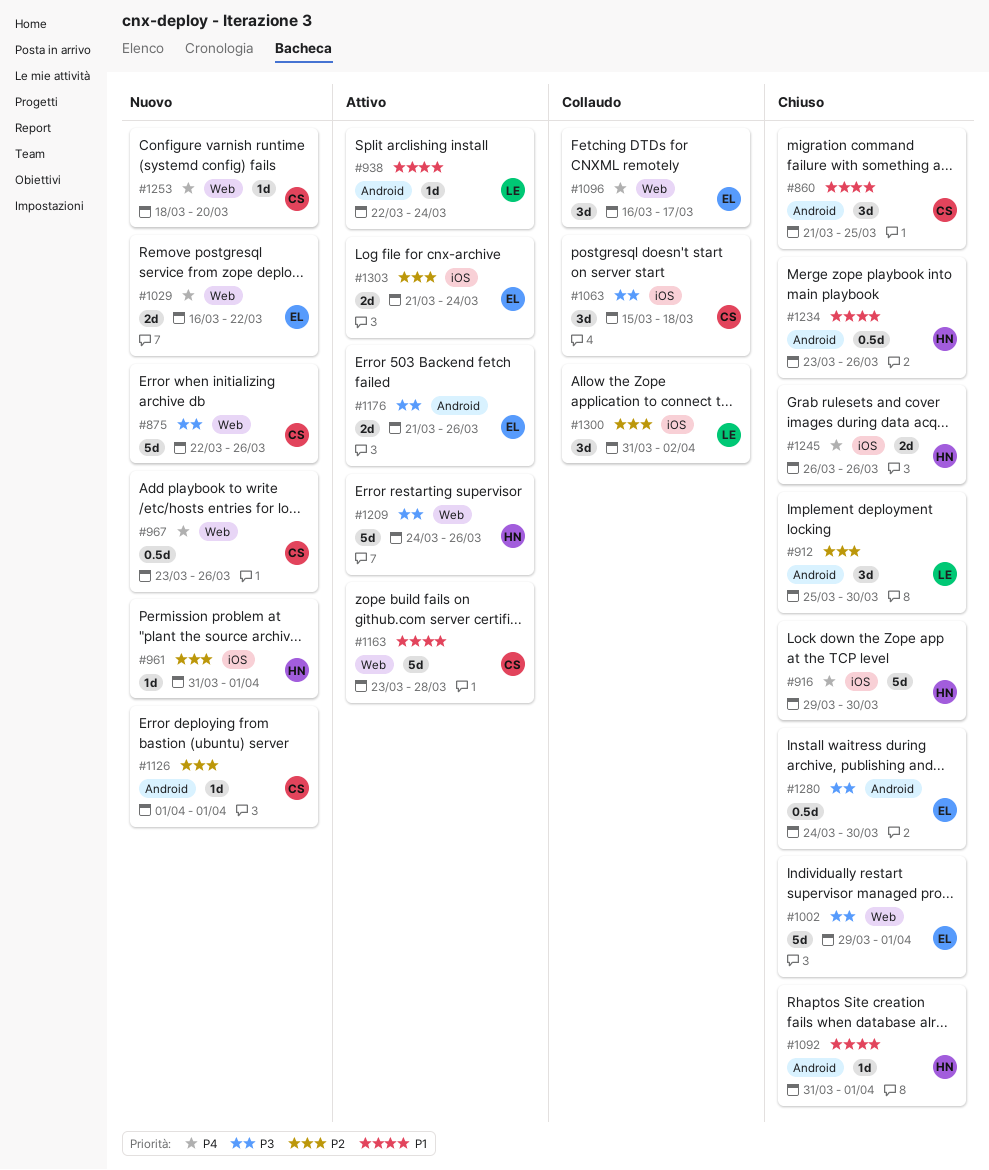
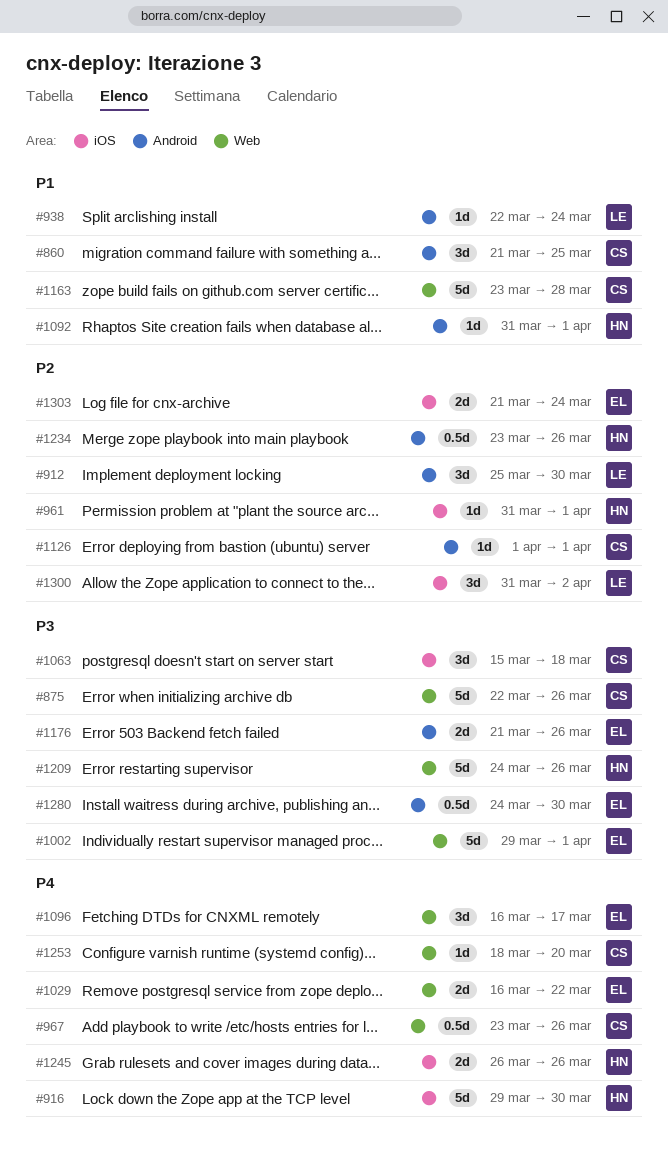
#1234, priority: P1 -> P2

